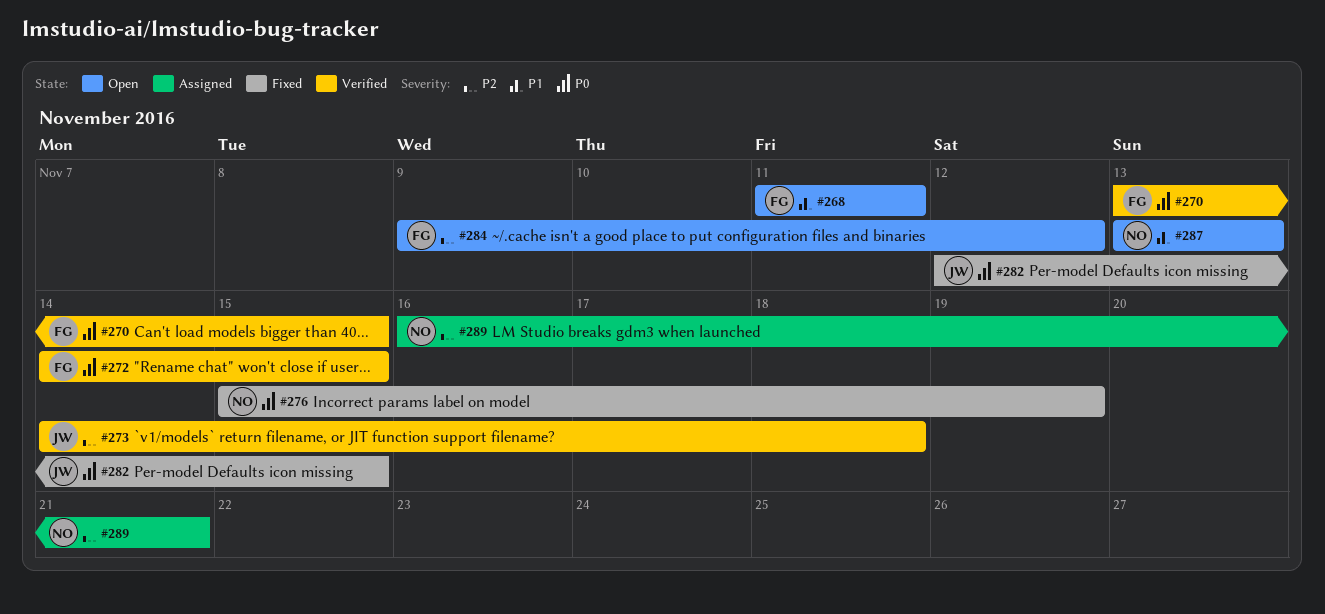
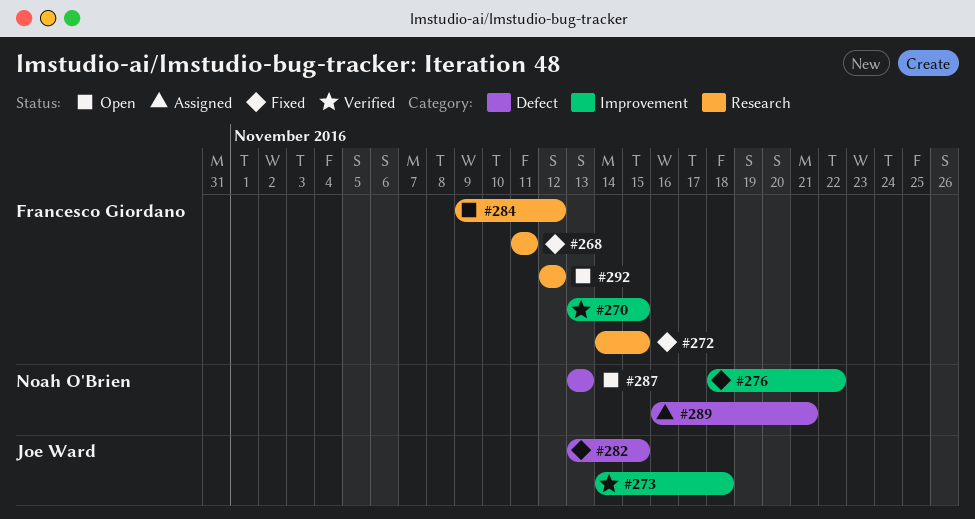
#268, status: Open -> Fixed
#272, status: Verified -> Fixed
#276, start: Nov 15 -> Nov 18
#276, due: Nov 19 -> Nov 22
#282, start: Nov 12 -> Nov 13
#292: none -> present

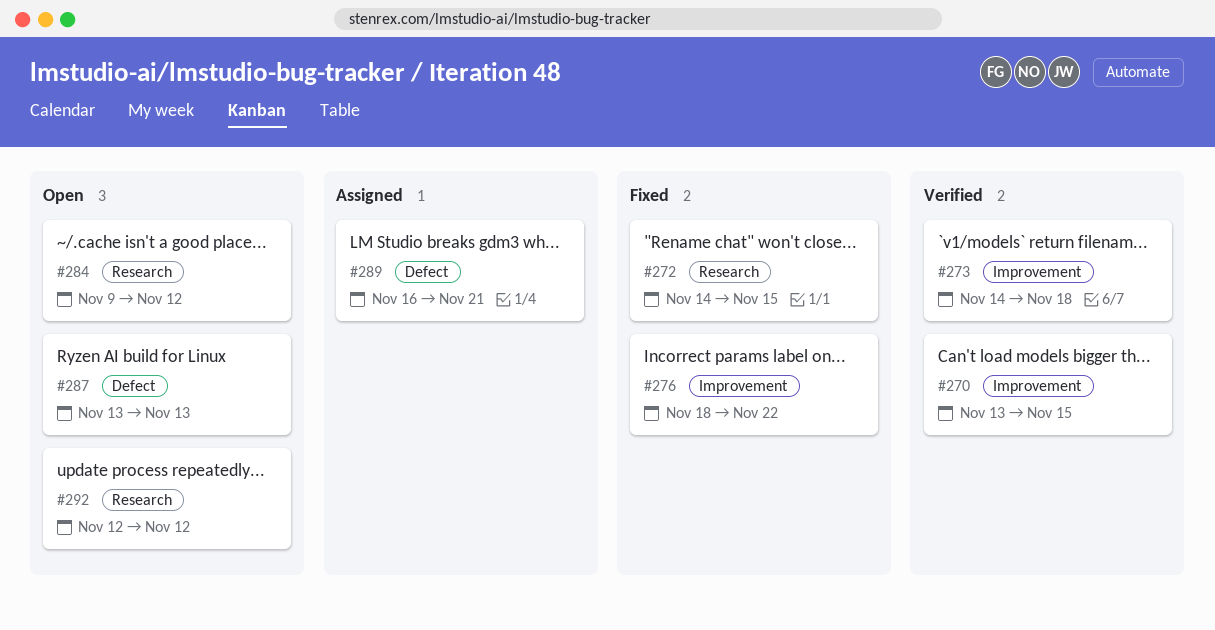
#268: present -> none
#282: present -> none

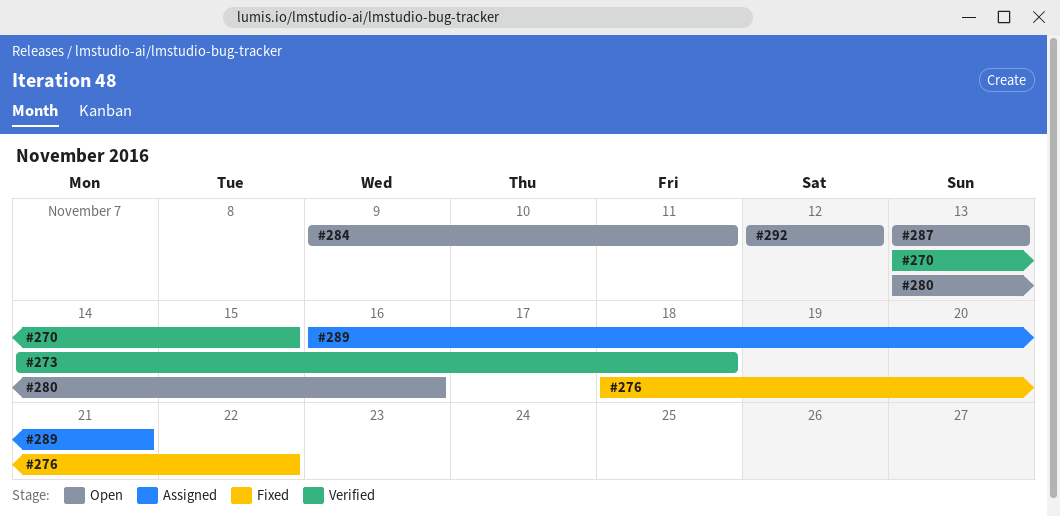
#272: present -> none
#280: none -> present
#284, due: Nov 12 -> Nov 11

